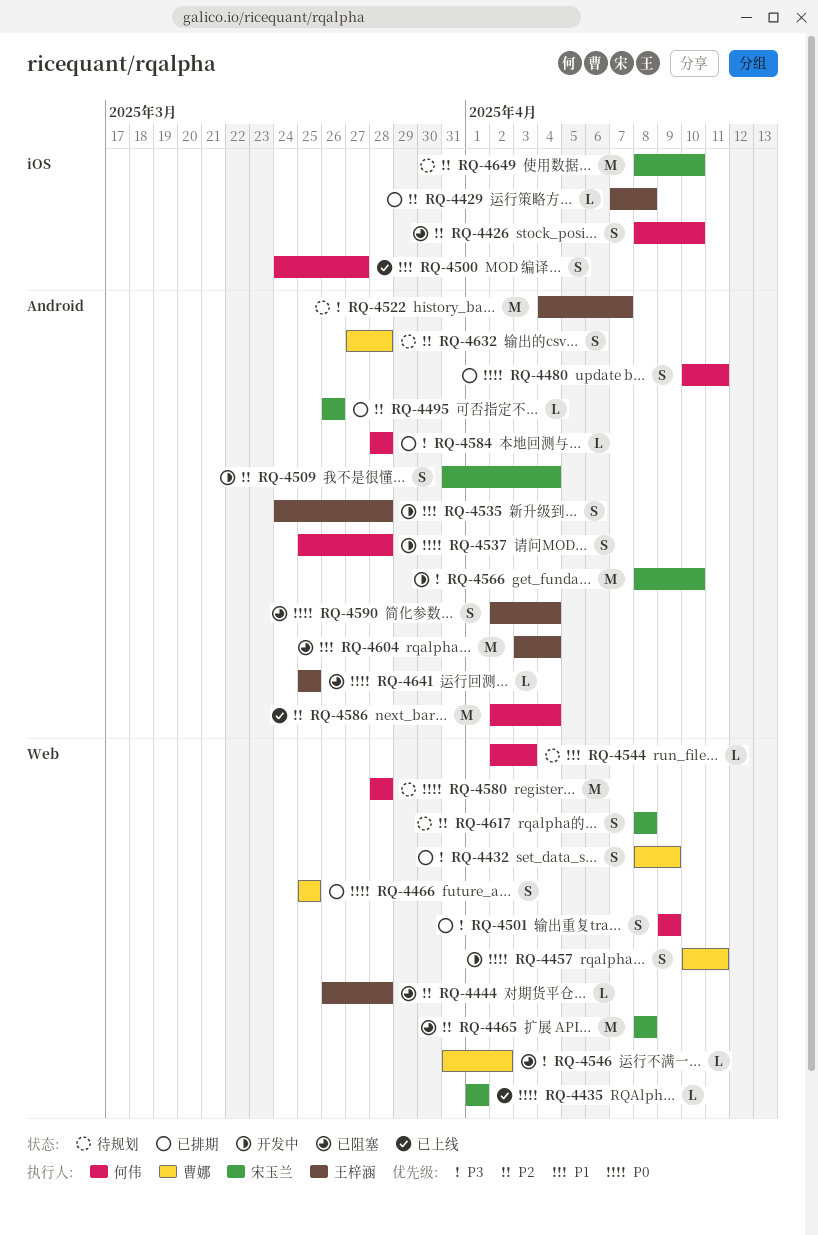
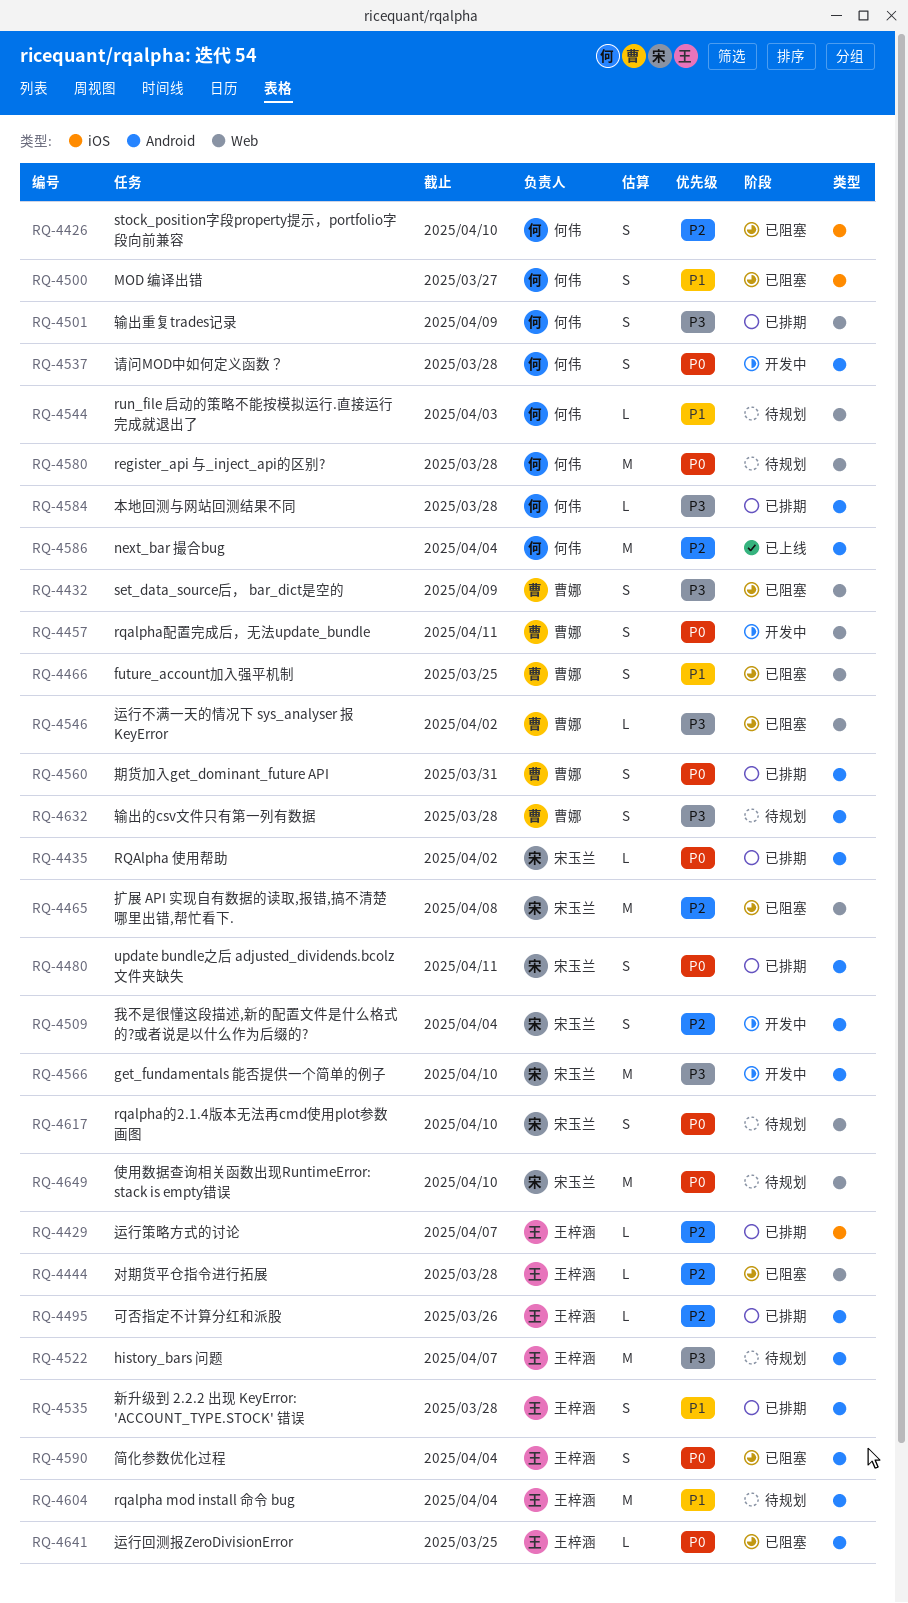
RQ-4429, due: Apr 8 -> Apr 7
RQ-4432, status: 已排期 -> 已阻塞
RQ-4435, status: 已上线 -> 已排期
RQ-4435, label: Web -> Android
RQ-4435, due: Apr 1 -> Apr 2
RQ-4466, status: 已排期 -> 已阻塞
RQ-4466, priority: P0 -> P1
RQ-4480, owner: 何伟 -> 宋玉兰
RQ-4495, owner: 宋玉兰 -> 王梓涵
RQ-4500, status: 已上线 -> 已阻塞
RQ-4535, status: 开发中 -> 已排期
RQ-4560: none -> present
RQ-4604, status: 已阻塞 -> 待规划
RQ-4617, priority: P2 -> P0
RQ-4617, due: Apr 8 -> Apr 10
RQ-4632, priority: P2 -> P3
RQ-4649, priority: P2 -> P0
RQ-4649, label: iOS -> Web

